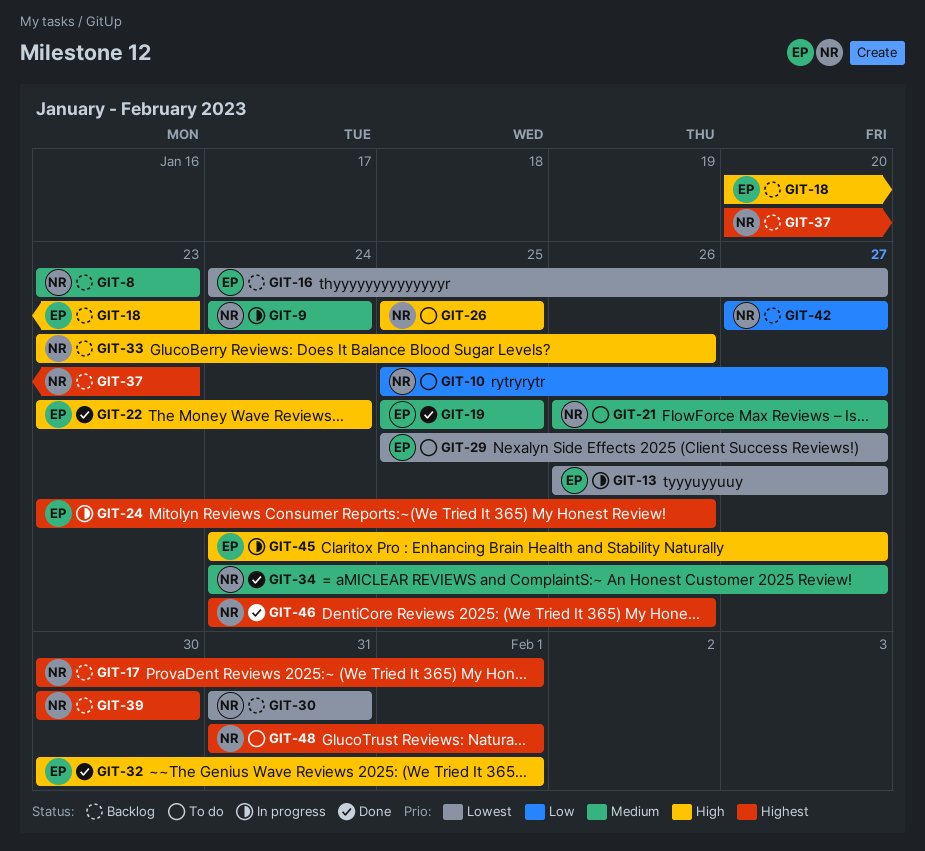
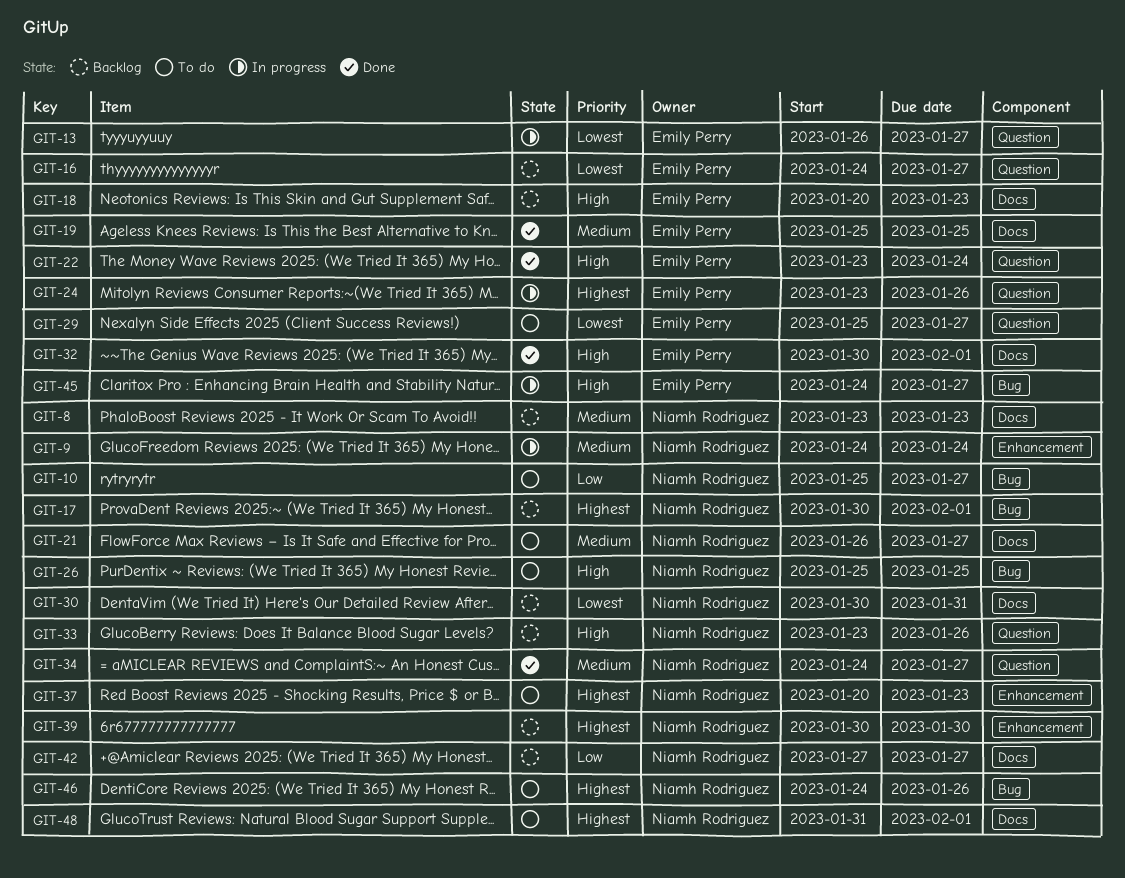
GIT-30, start: Jan 31 -> Jan 30
GIT-37, status: Backlog -> To do
GIT-46, status: Done -> To do

